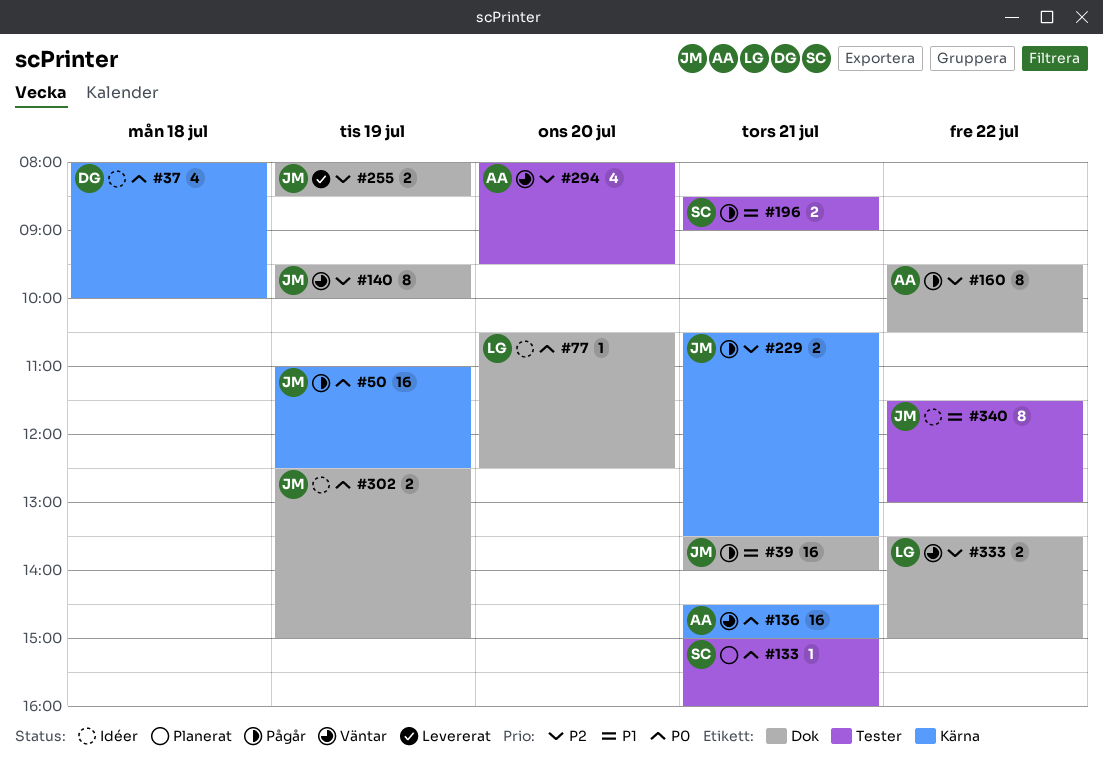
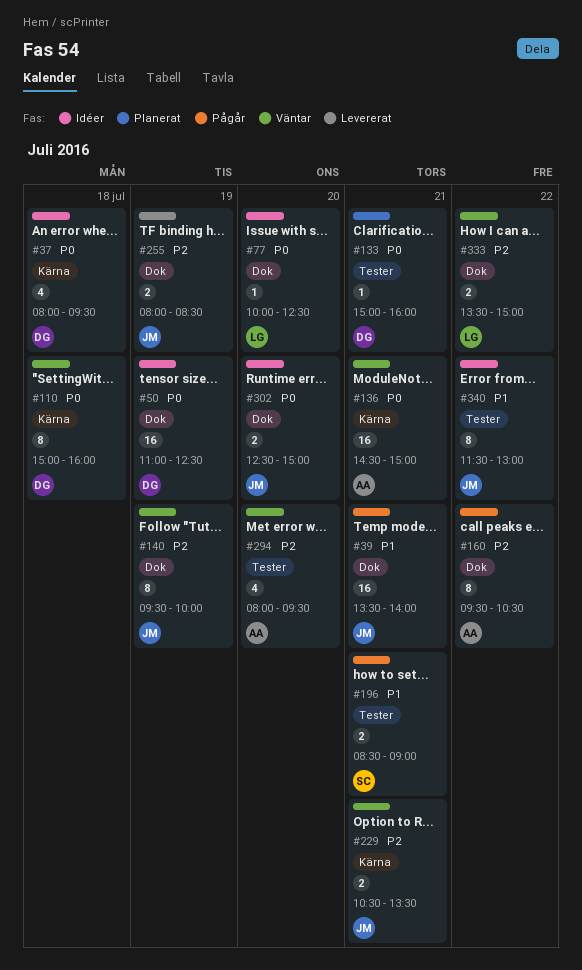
#37, ends: 10:00 -> 09:30
#50, status: Pågår -> Idéer
#50, owner: JM -> DG
#50, label: Kärna -> Dok
#77, begins: 10:30 -> 10:00
#110: none -> present
#133, owner: SC -> DG
#229, status: Pågår -> Väntar
#302, day: Jul 19 -> Jul 20

